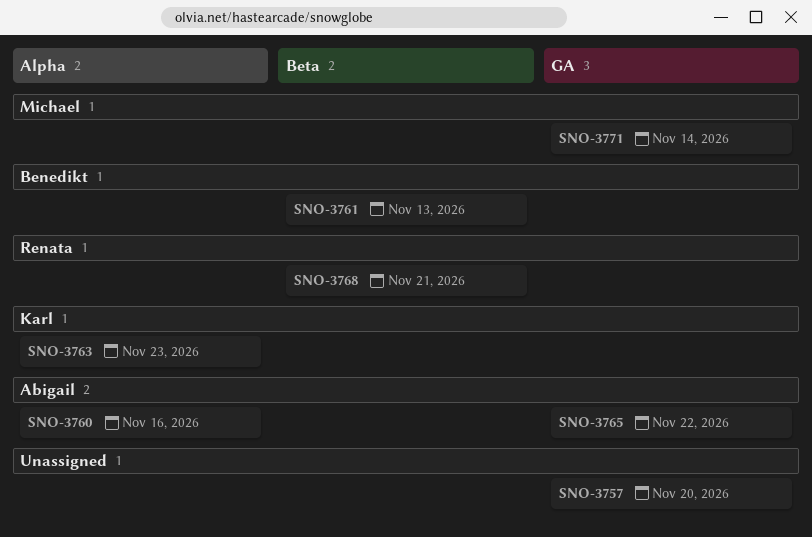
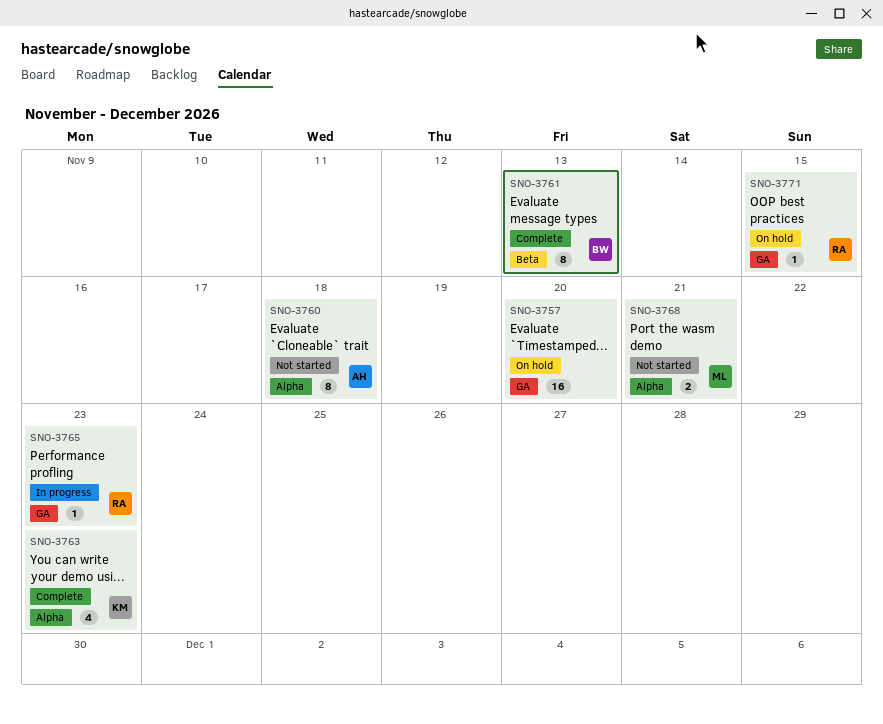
SNO-3760, due: Nov 16 -> Nov 18
SNO-3765, owner: Abigail -> Renata
SNO-3765, due: Nov 22 -> Nov 23
SNO-3768, owner: Renata -> Michael
SNO-3768, label: Beta -> Alpha
SNO-3771, owner: Michael -> Renata
SNO-3771, due: Nov 14 -> Nov 15

